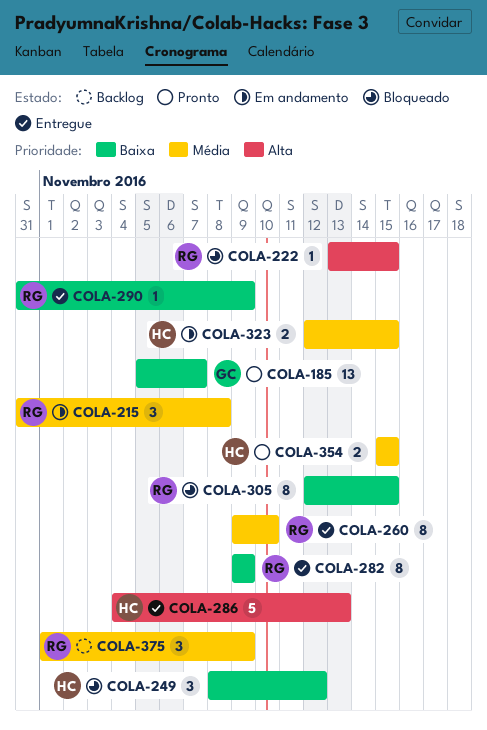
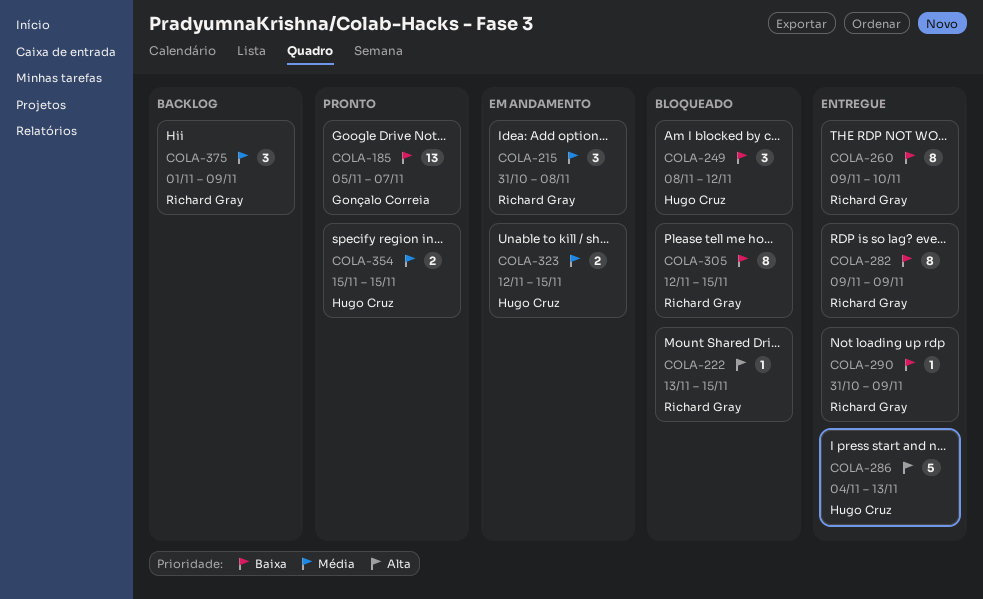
COLA-260, priority: Média -> Baixa

